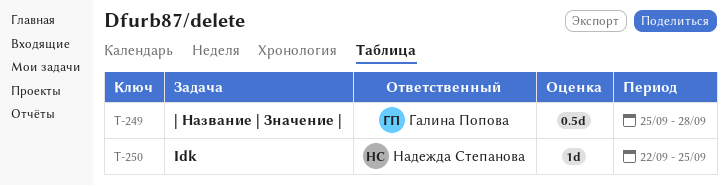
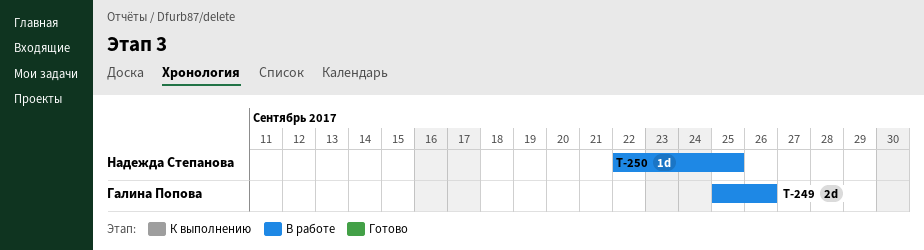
T-249, estimate: 0.5d -> 2d
T-249, due: Sep 28 -> Sep 26

